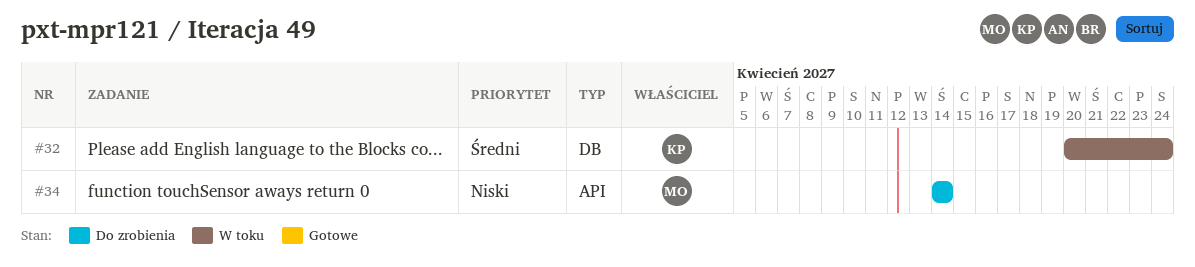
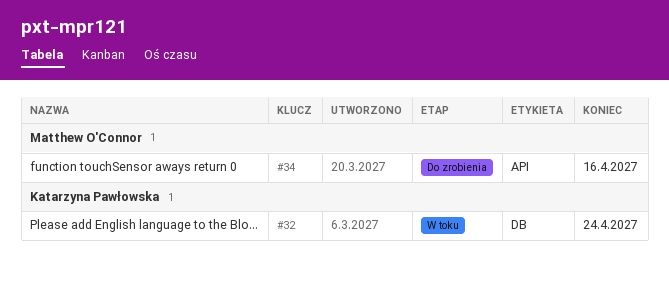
#34, due: Apr 14 -> Apr 16

